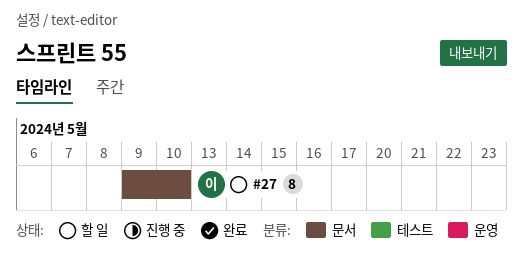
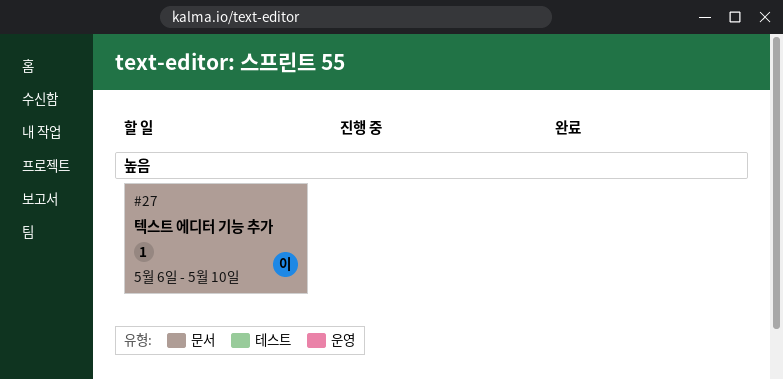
#27, estimate: 8 -> 1
#27, start: May 9 -> May 6

